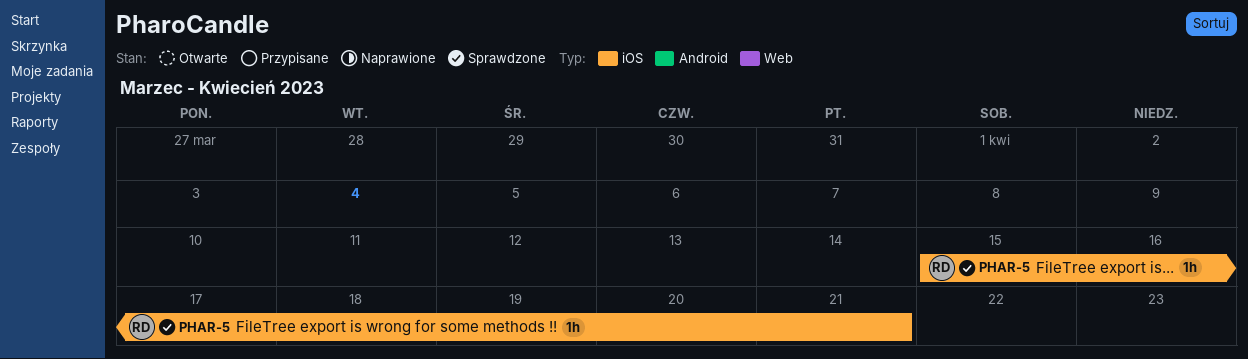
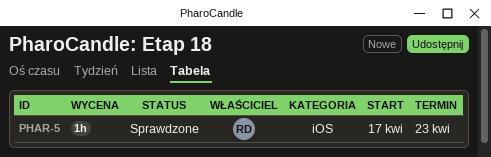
PHAR-5, start: Apr 15 -> Apr 17
PHAR-5, due: Apr 21 -> Apr 23

